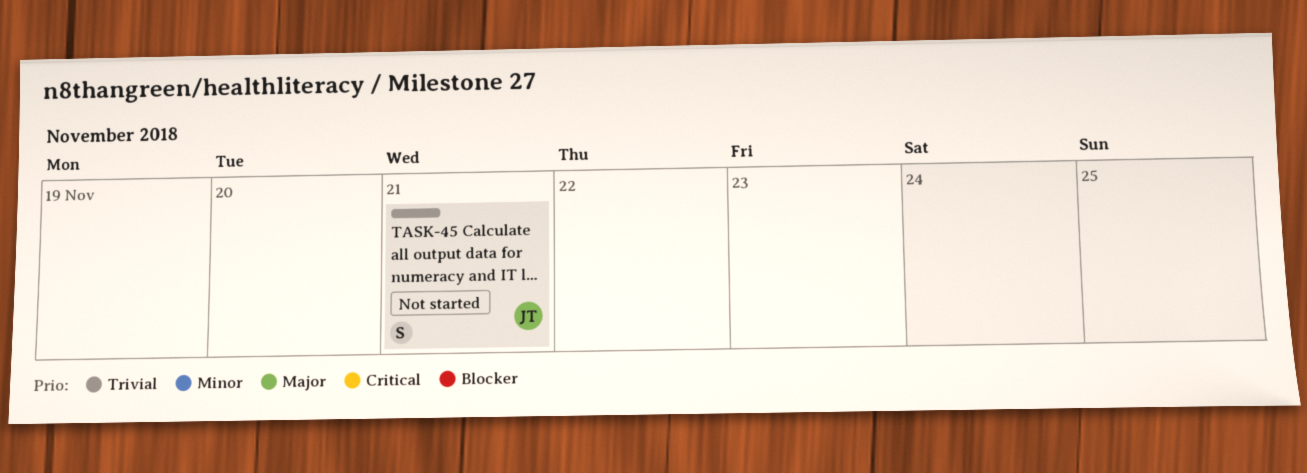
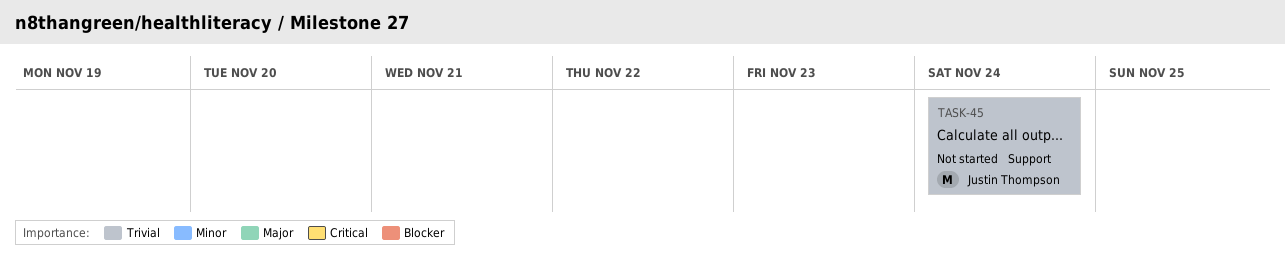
TASK-45, estimate: S -> M
TASK-45, due: Nov 21 -> Nov 24

